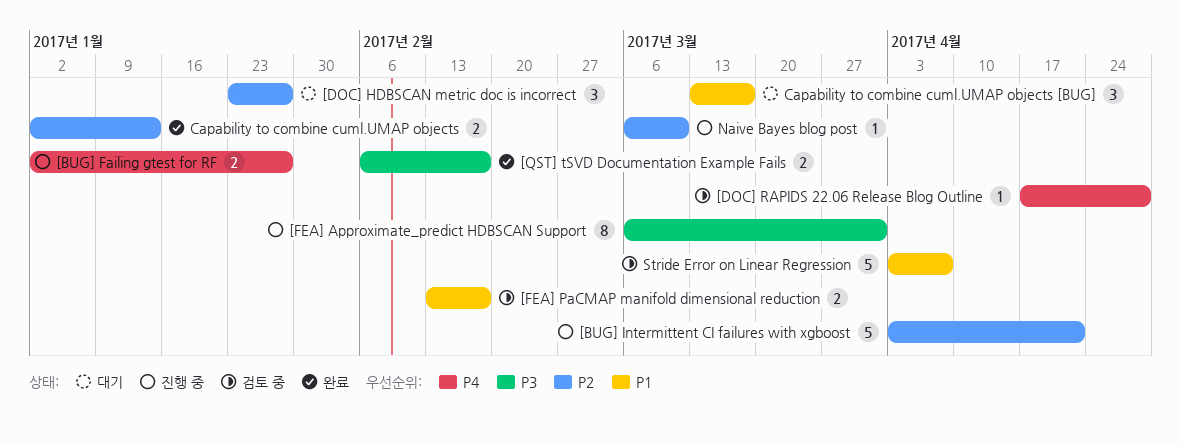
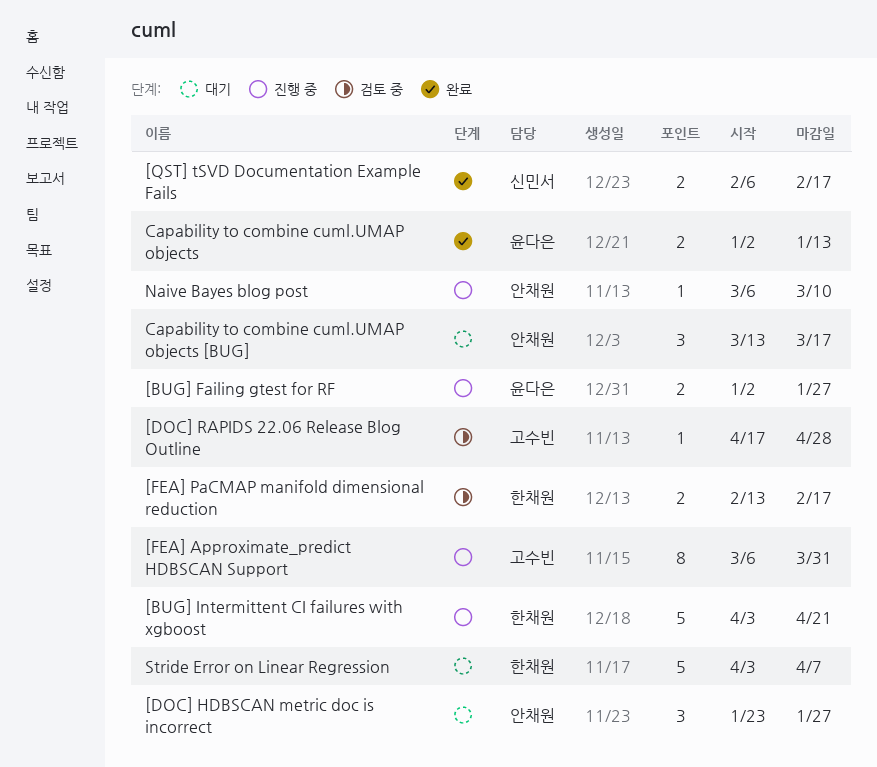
Stride Error on Linear Regression, status: 검토 중 -> 대기

